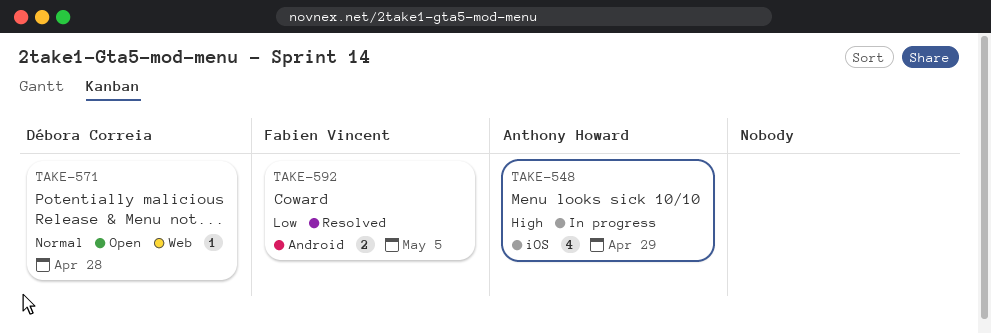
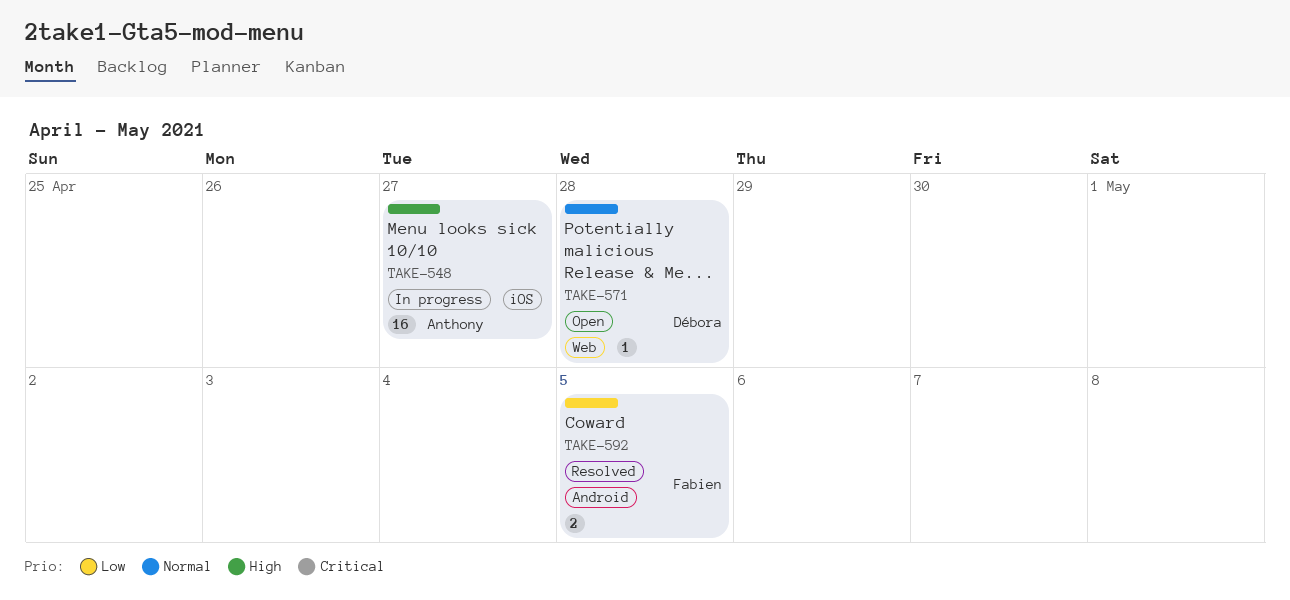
TAKE-548, estimate: 4 -> 16
TAKE-548, due: Apr 29 -> Apr 27

